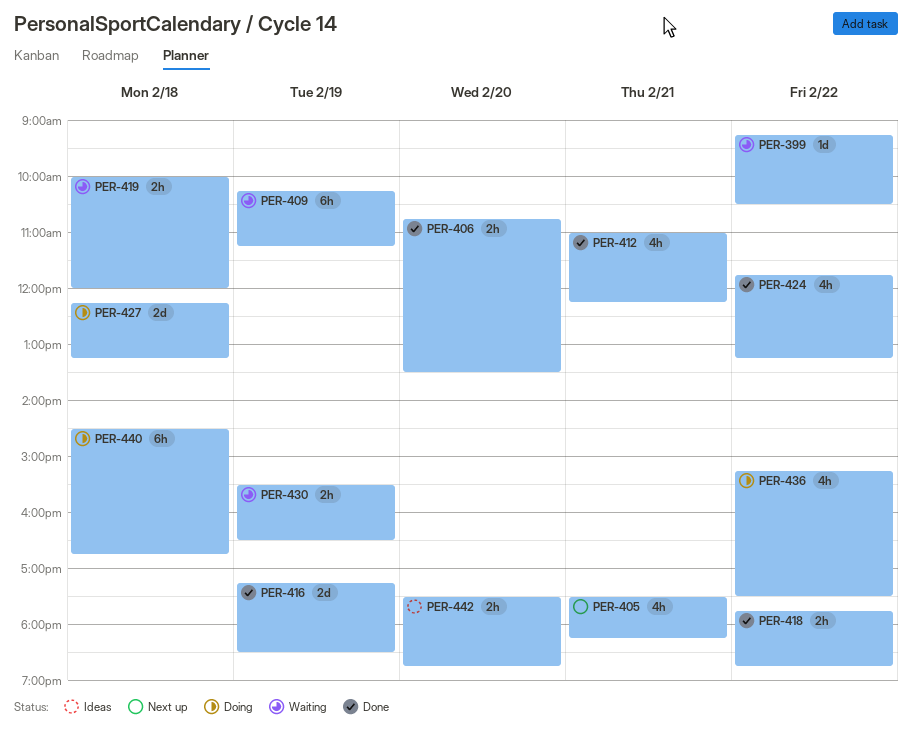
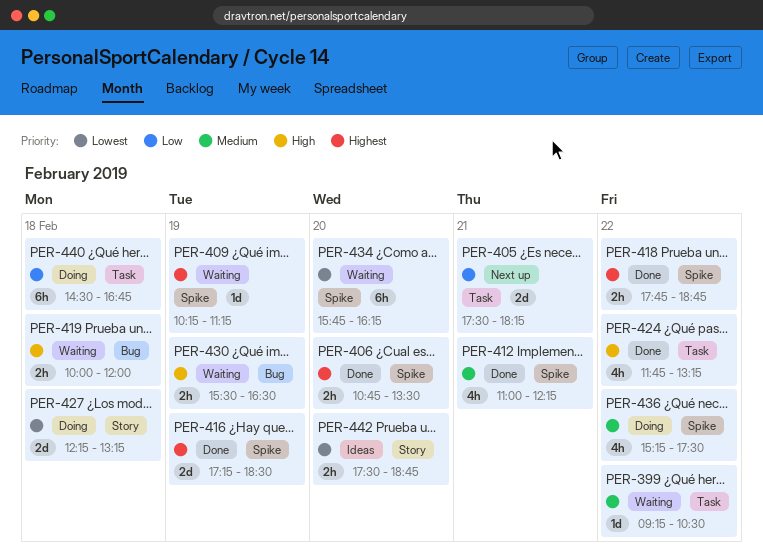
PER-405, estimate: 4h -> 2d
PER-409, estimate: 6h -> 1d
PER-434: none -> present

